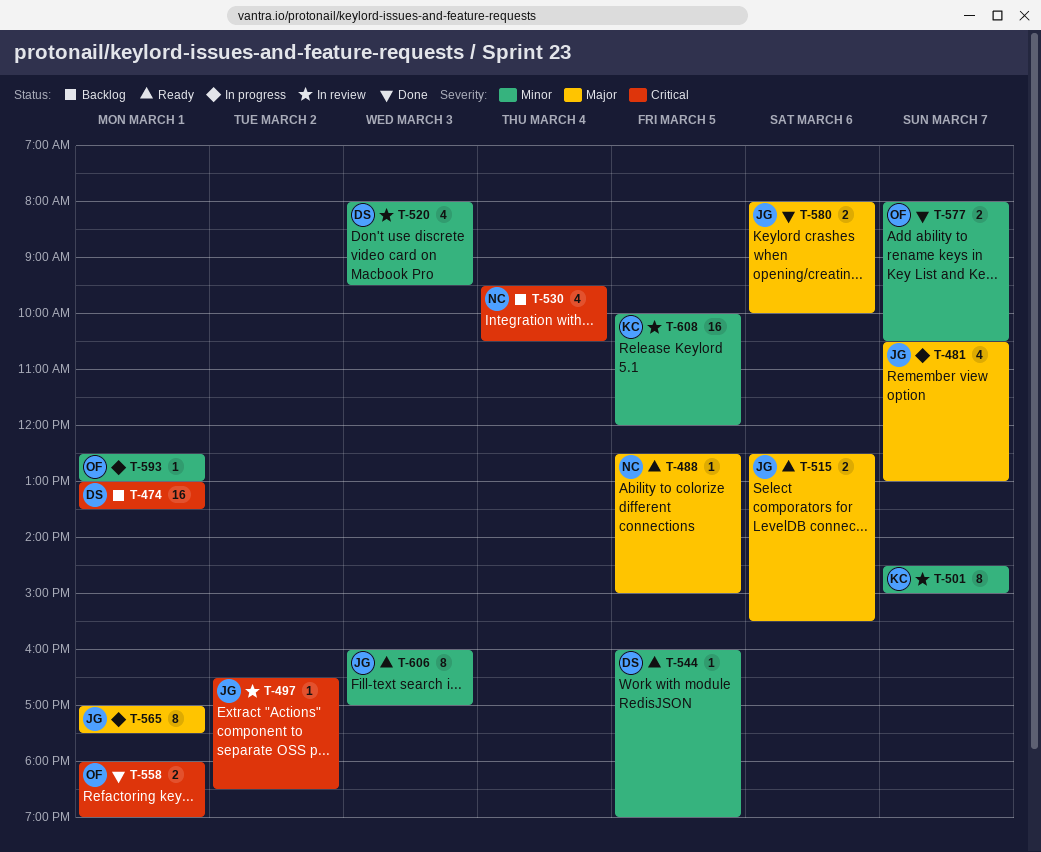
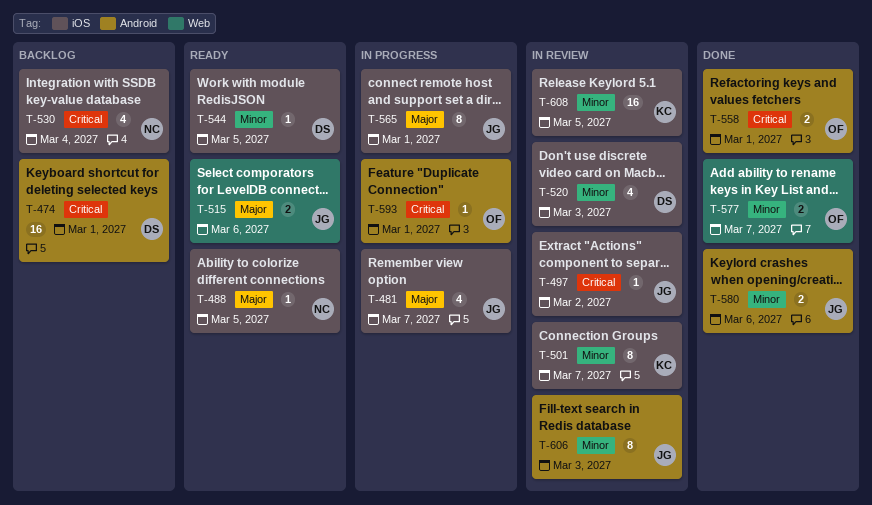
T-580, priority: Major -> Minor
T-593, priority: Minor -> Critical
T-606, status: Ready -> In review

